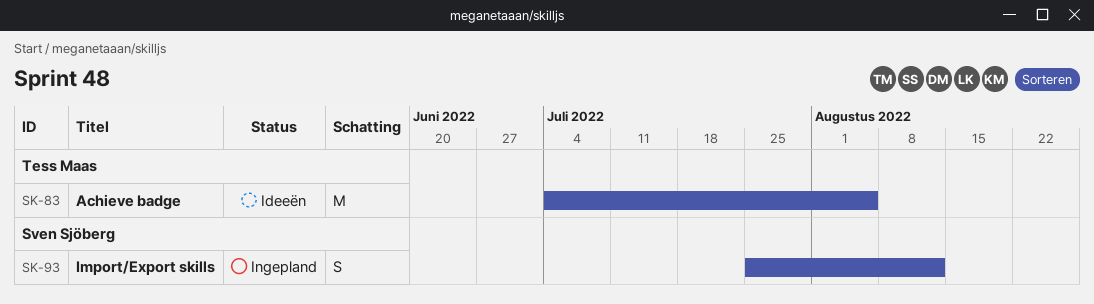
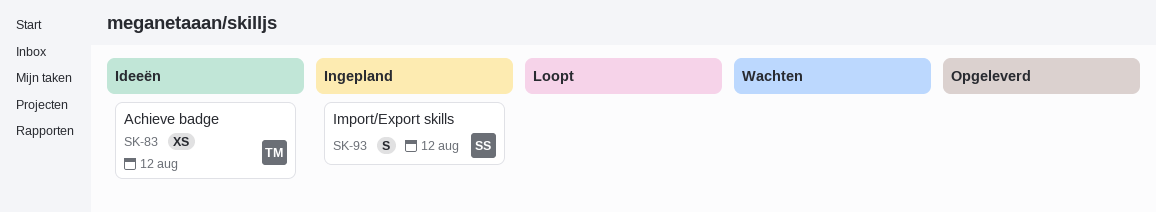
SK-83, estimate: M -> XS
SK-83, due: Aug 5 -> Aug 12

